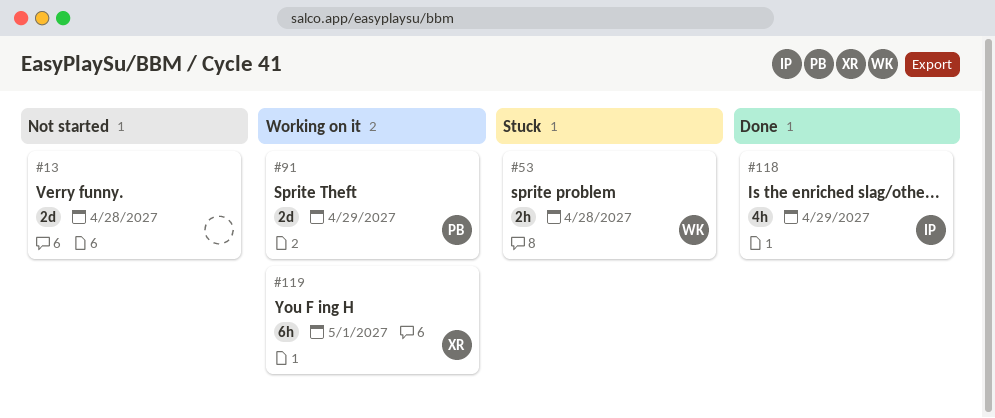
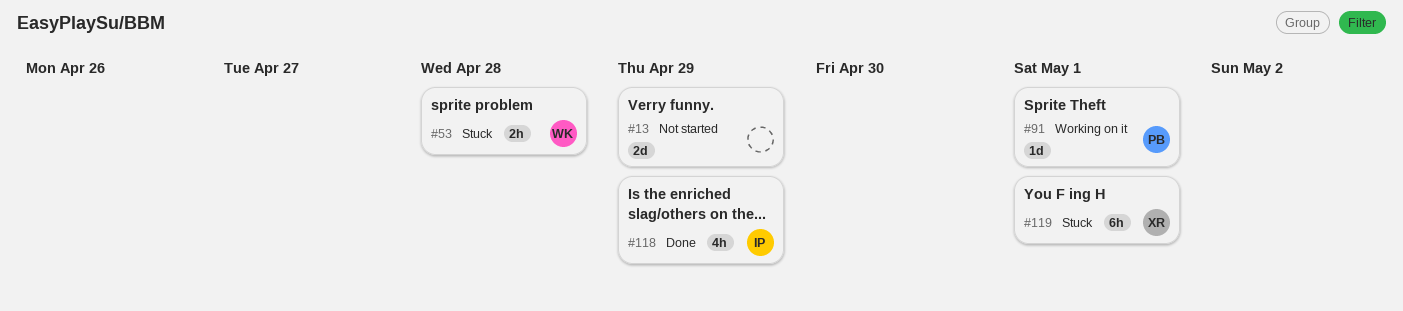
#13, due: Apr 28 -> Apr 29
#91, estimate: 2d -> 1d
#91, due: Apr 29 -> May 1
#119, status: Working on it -> Stuck

